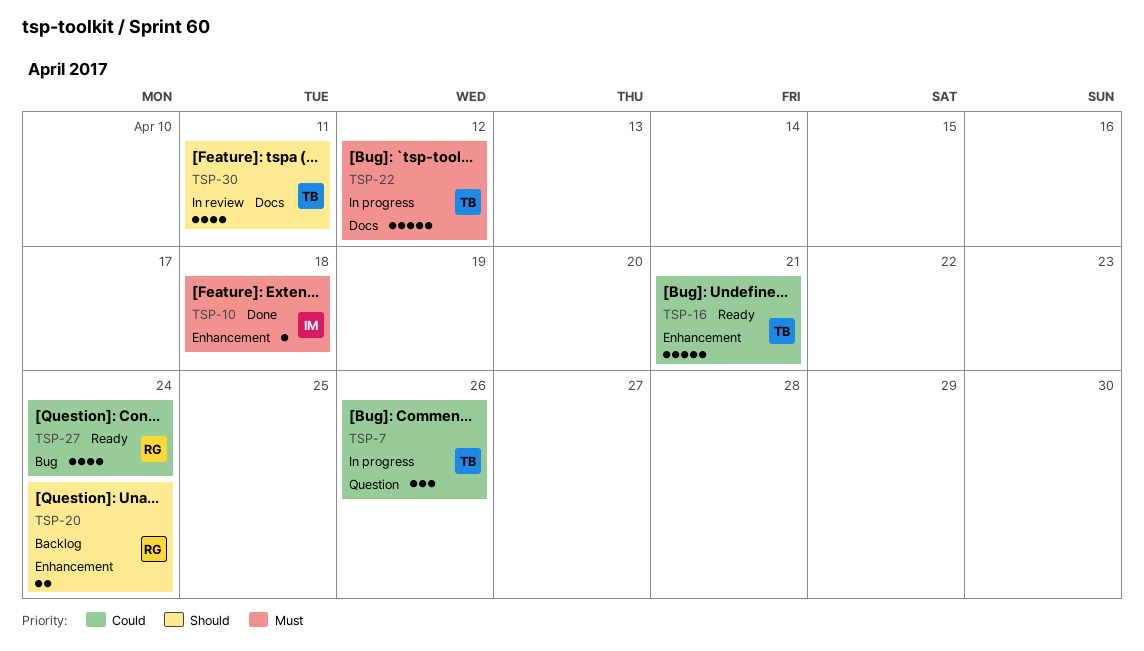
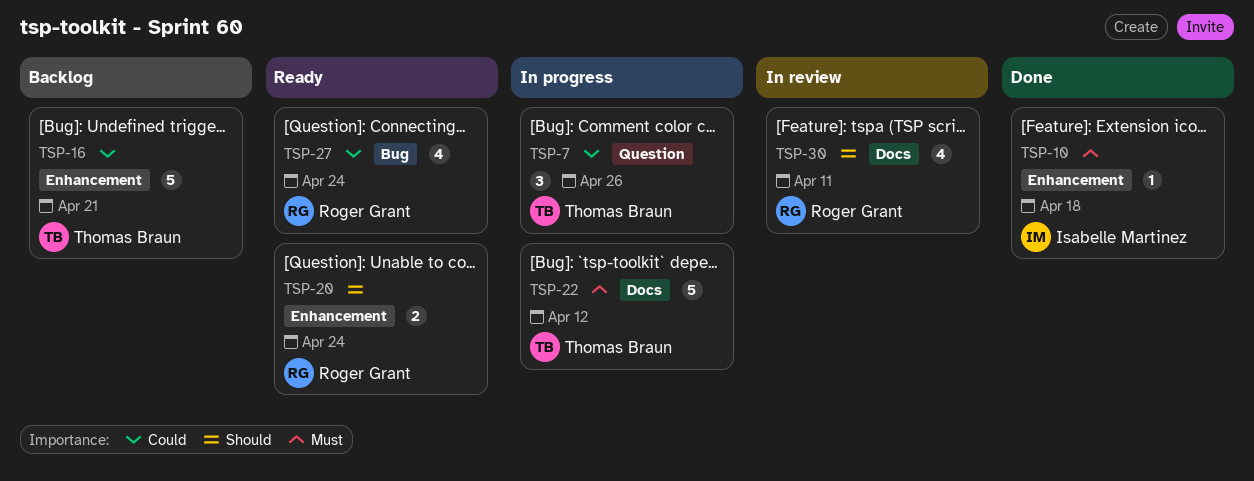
TSP-16, status: Ready -> Backlog
TSP-20, status: Backlog -> Ready
TSP-30, owner: Thomas Braun -> Roger Grant

